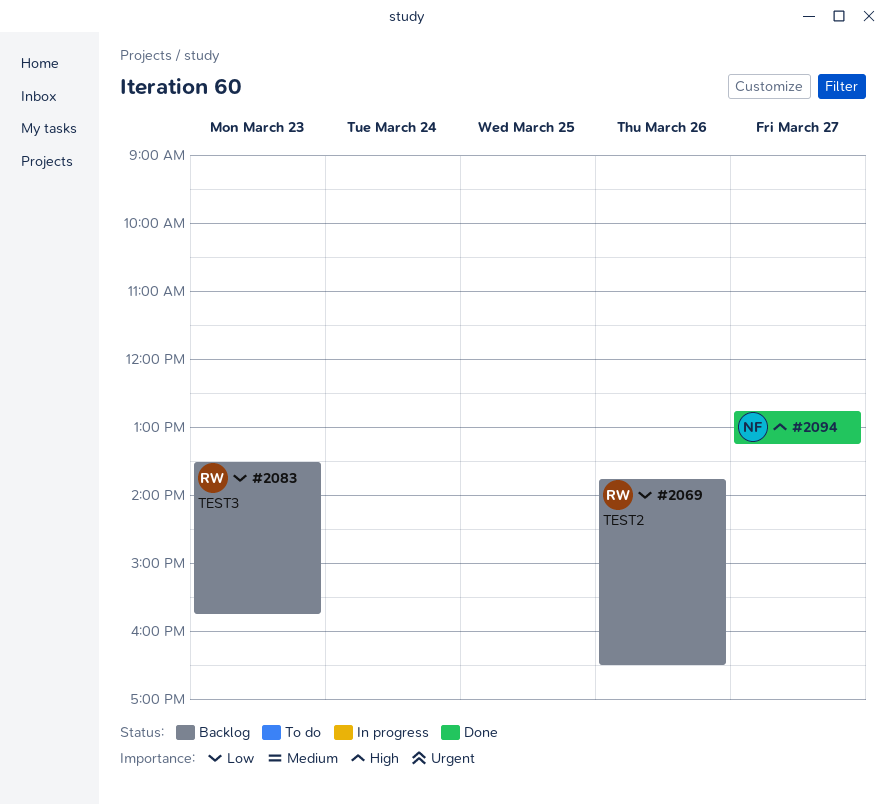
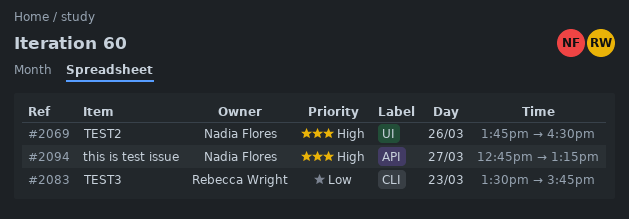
#2069, owner: Rebecca Wright -> Nadia Flores
#2069, priority: Low -> High

